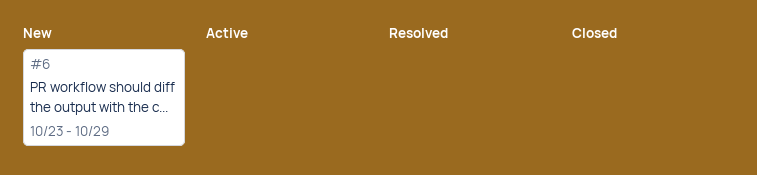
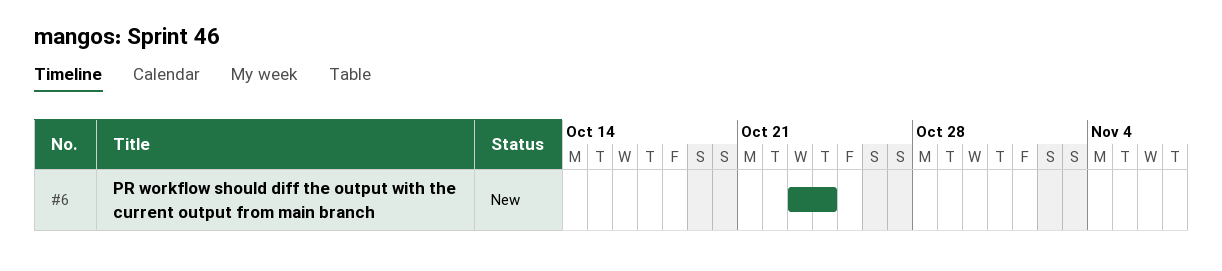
#6, due: Oct 29 -> Oct 24

